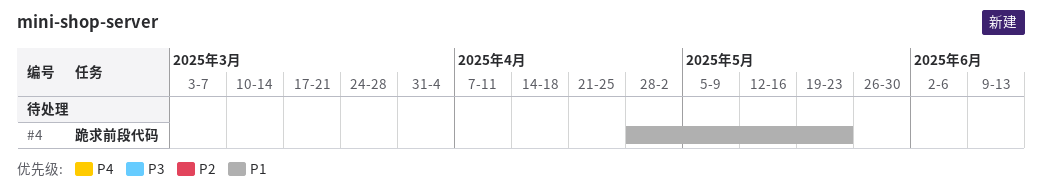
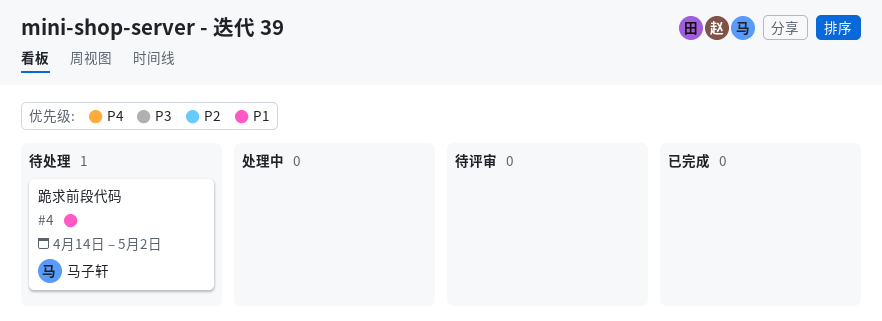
#4, start: Apr 28 -> Apr 14
#4, due: May 23 -> May 2

